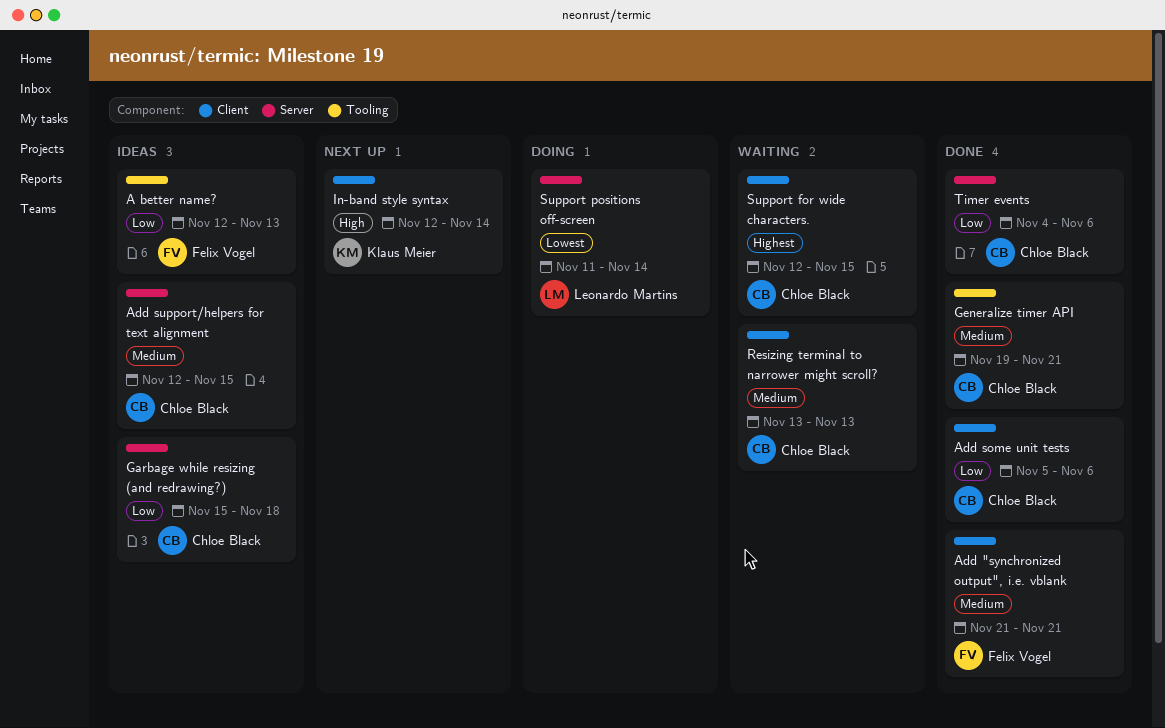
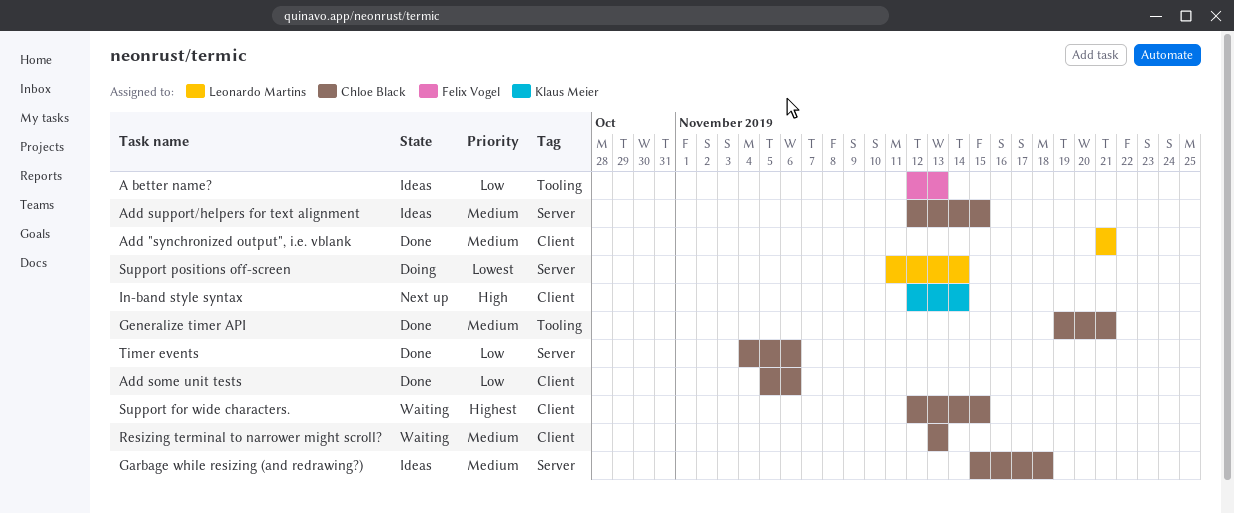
Add "synchronized output", i.e. vblank, owner: Felix Vogel -> Leonardo Martins
Garbage while resizing (and redrawing?), priority: Low -> Medium

